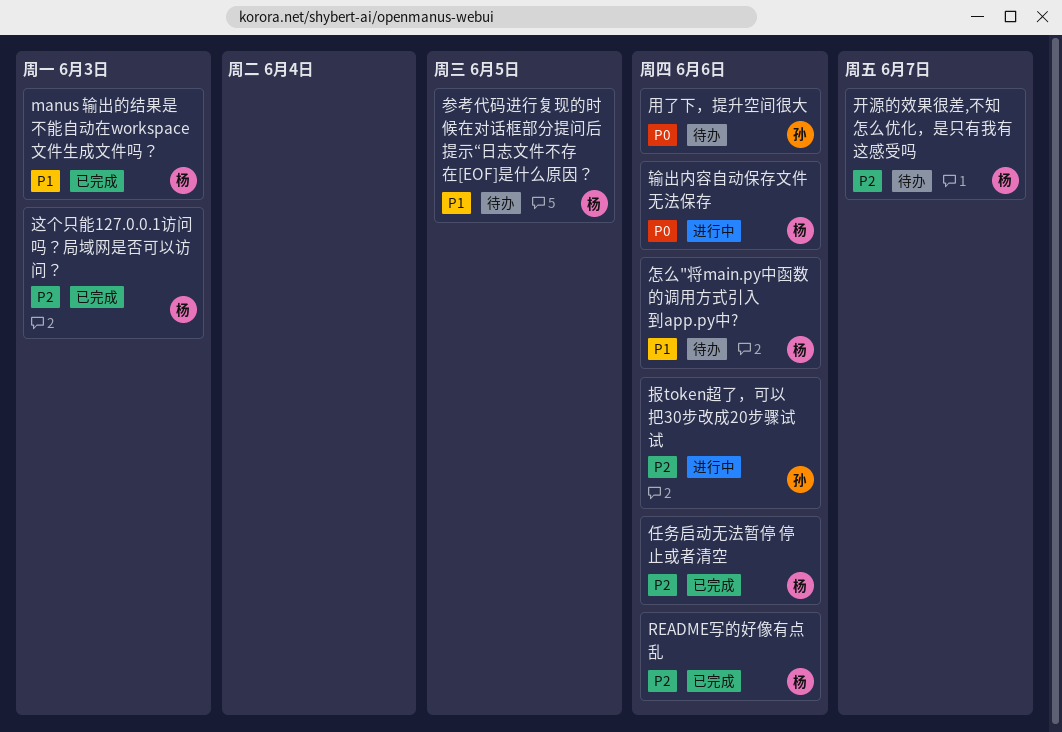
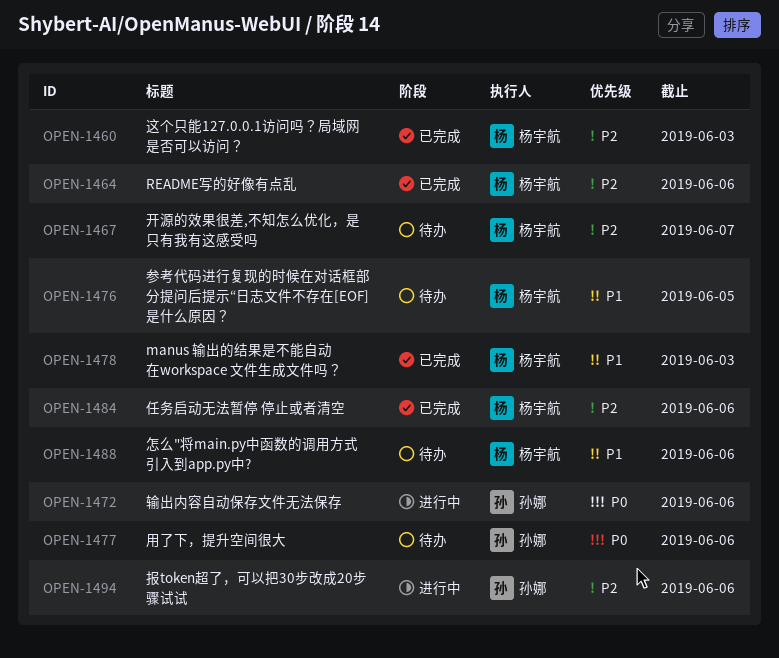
输出内容自动保存文件无法保存, owner: 杨宇航 -> 孙娜

